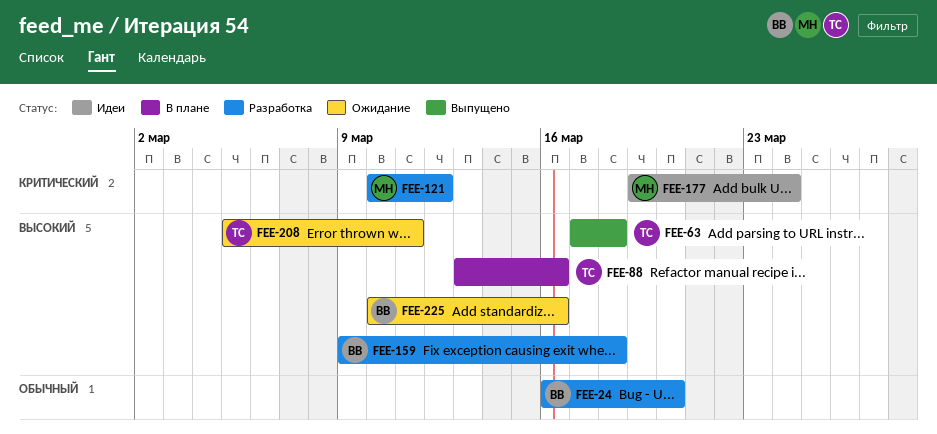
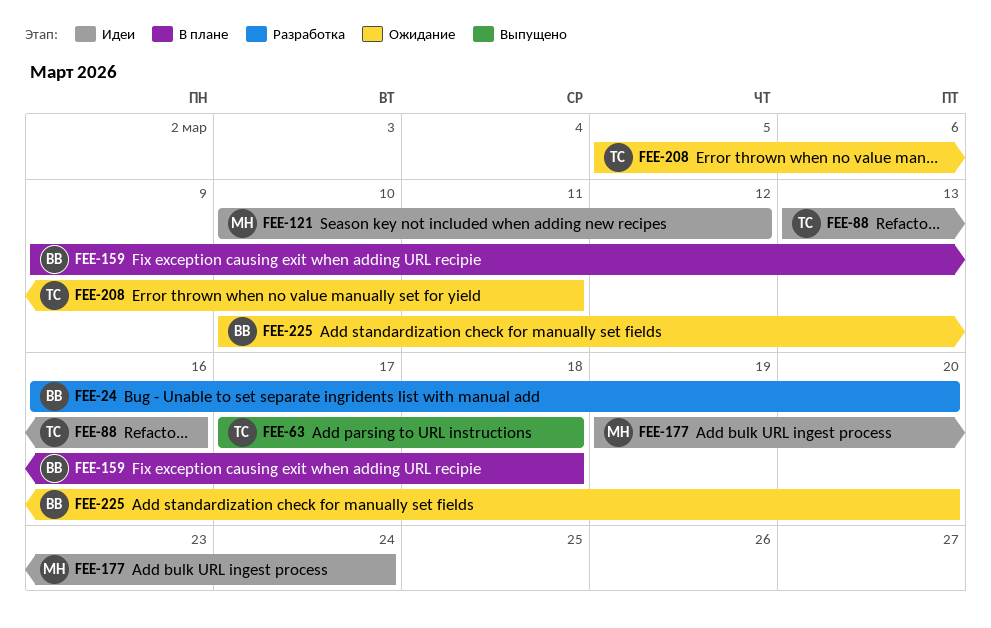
FEE-88, status: В плане -> Идеи
FEE-121, status: Разработка -> Идеи
FEE-159, status: Разработка -> В плане
FEE-225, due: Mar 16 -> Mar 20

